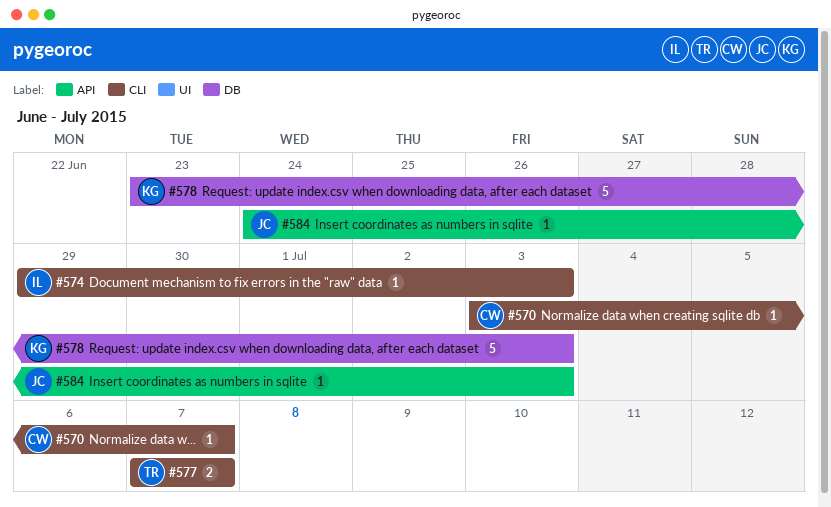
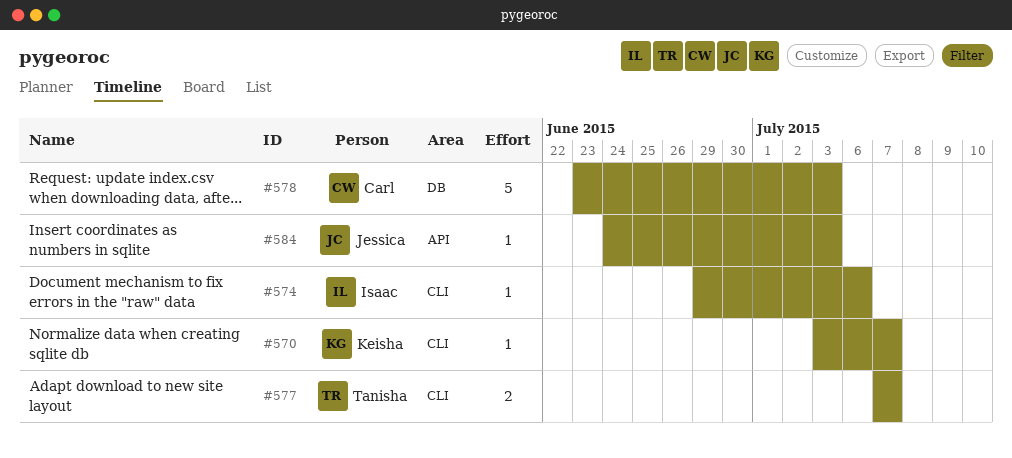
#570, owner: Carl -> Keisha
#574, due: Jul 3 -> Jul 6
#578, owner: Keisha -> Carl

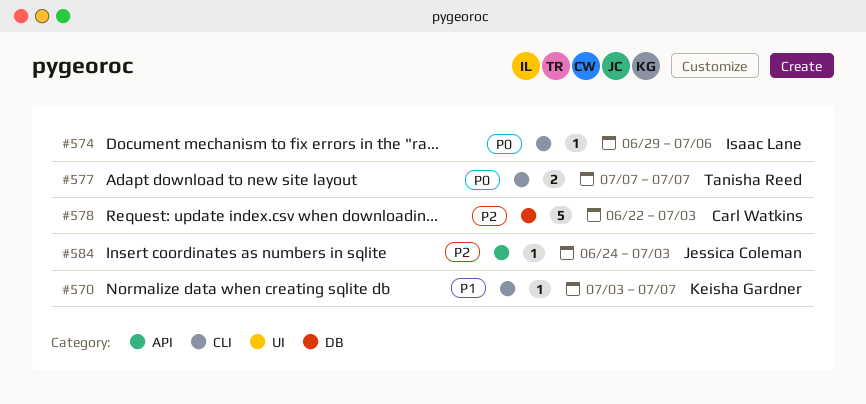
#578, start: Jun 23 -> Jun 22

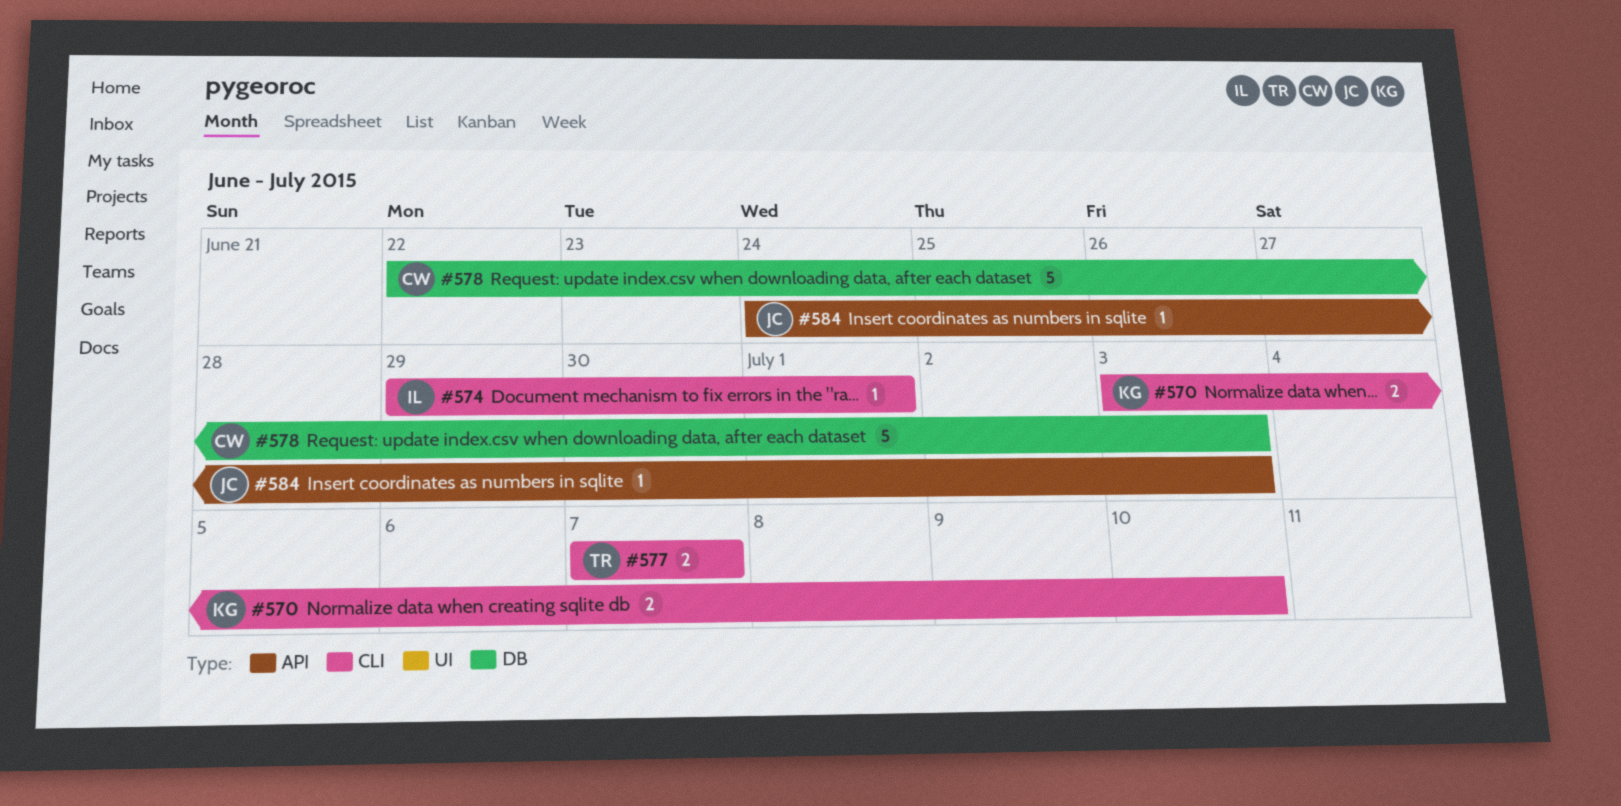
#570, estimate: 1 -> 2
#570, due: Jul 7 -> Jul 10
#574, due: Jul 6 -> Jul 1

